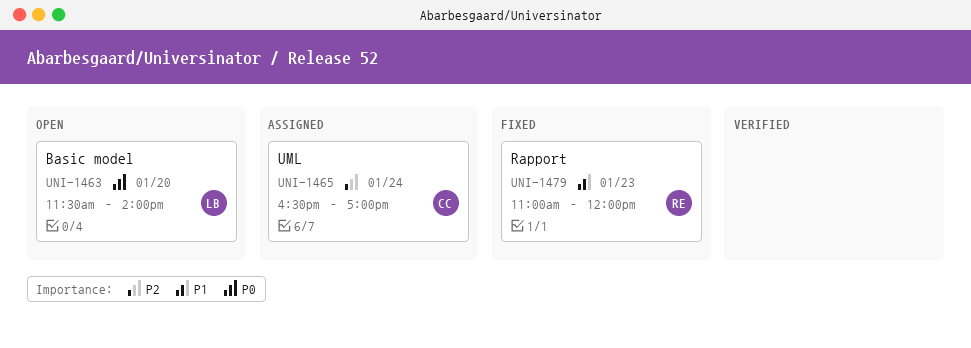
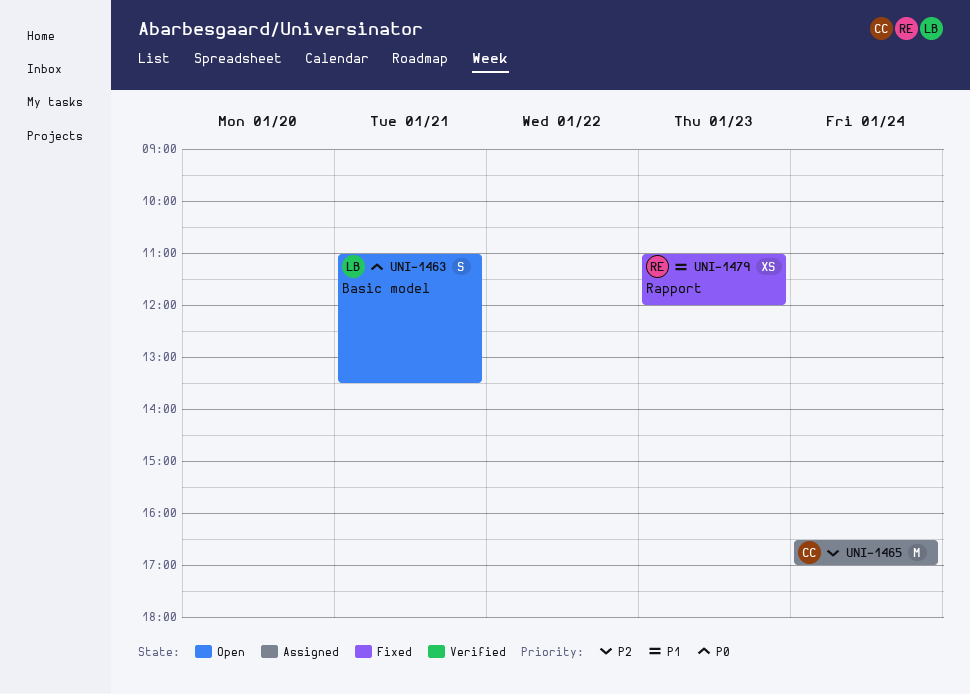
UNI-1463, day: Jan 20 -> Jan 21
UNI-1463, begins: 11:30 -> 11:00
UNI-1463, ends: 14:00 -> 13:30

